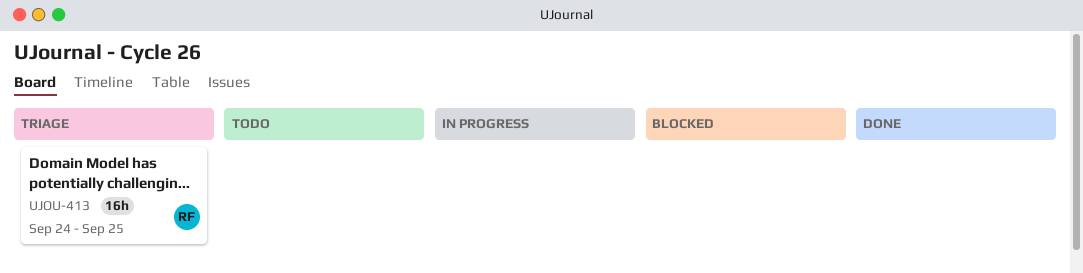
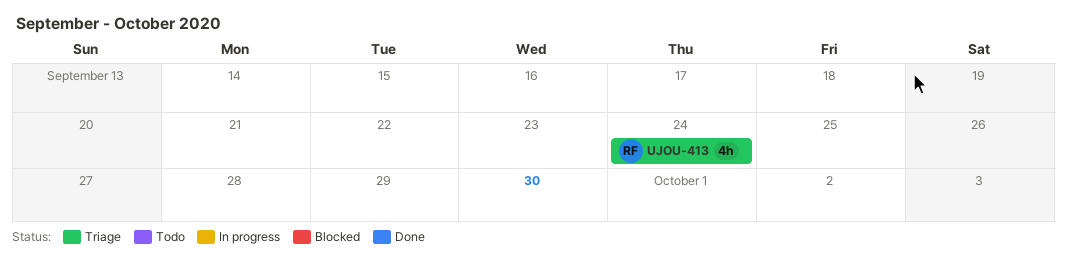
UJOU-413, estimate: 16h -> 4h
UJOU-413, due: Sep 25 -> Sep 24

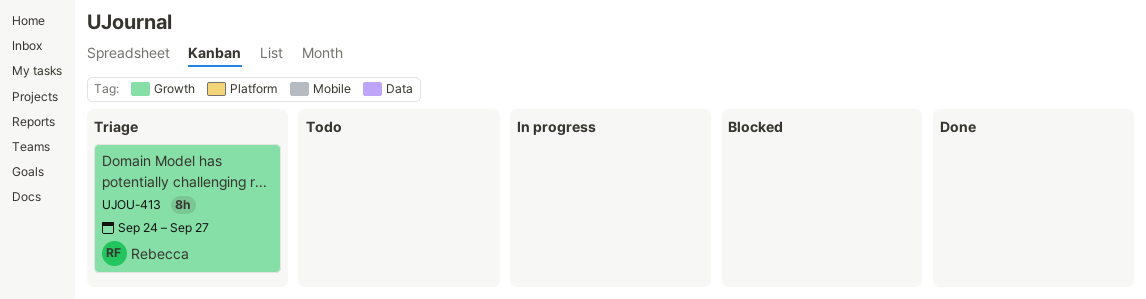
UJOU-413, estimate: 4h -> 8h
UJOU-413, due: Sep 24 -> Sep 27

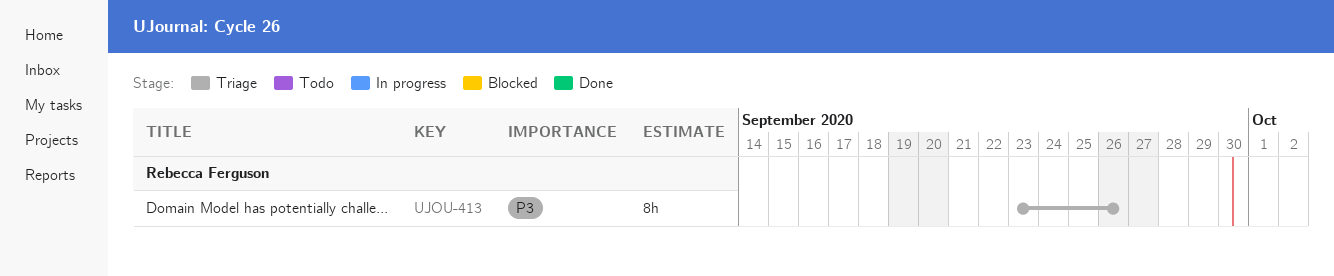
UJOU-413, start: Sep 24 -> Sep 23
UJOU-413, due: Sep 27 -> Sep 26

